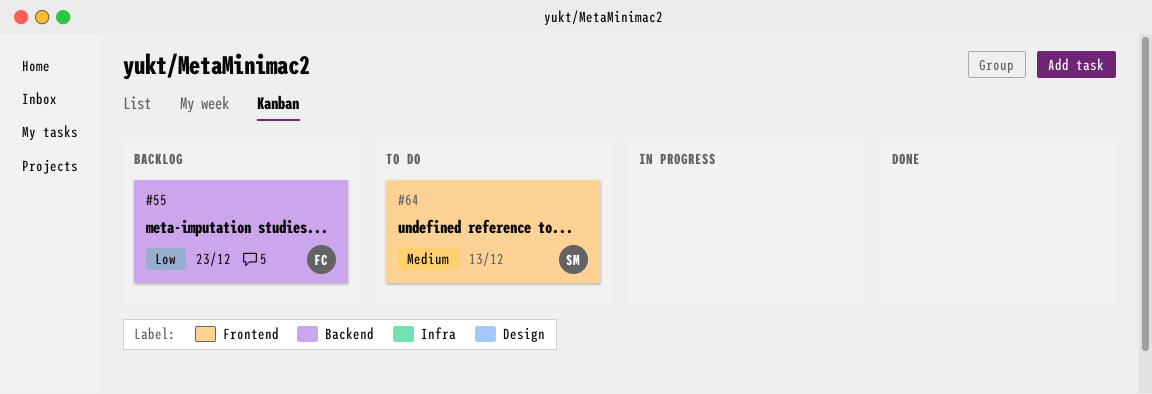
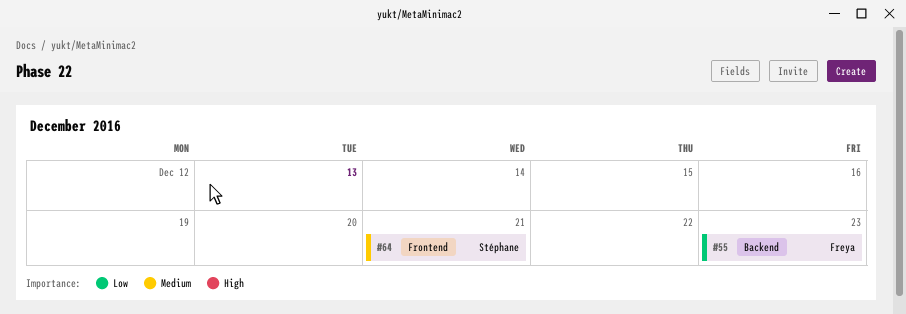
#64, due: Dec 13 -> Dec 21

